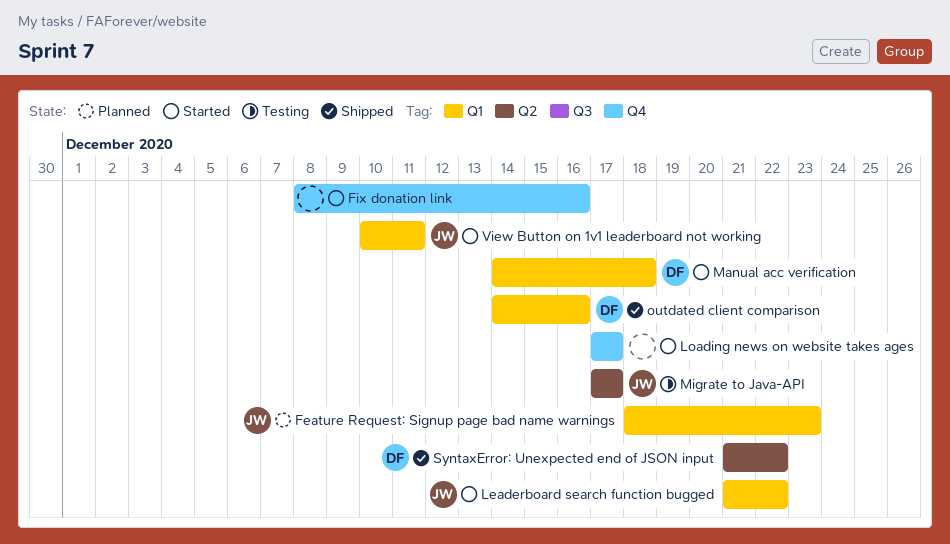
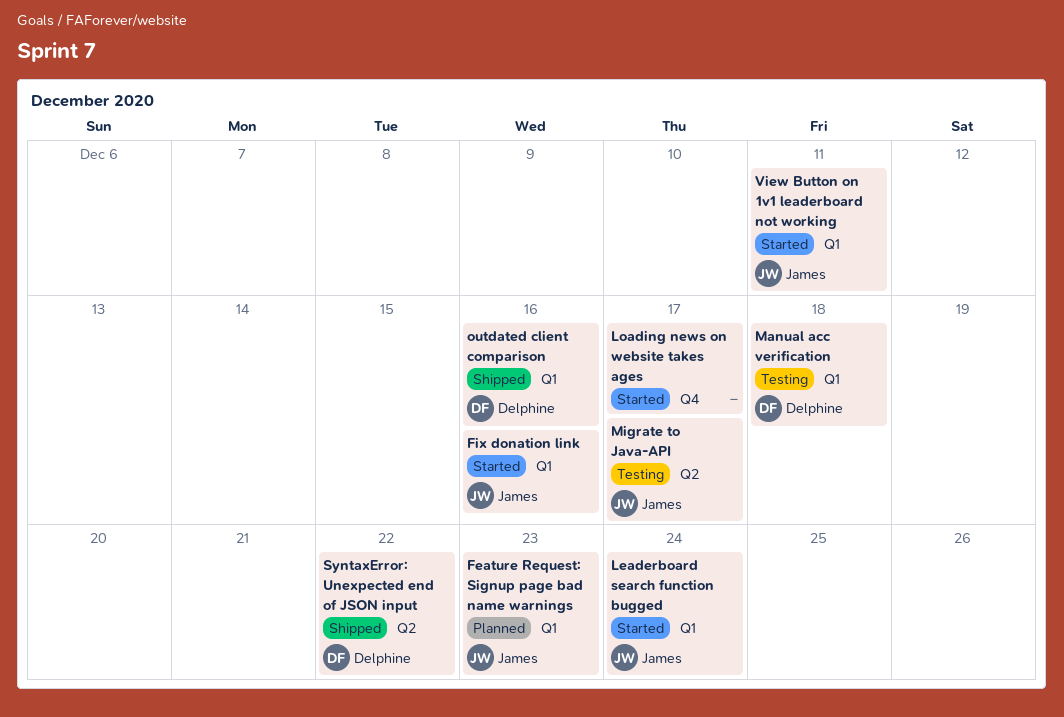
Fix donation link, owner: none -> James
Fix donation link, label: Q4 -> Q1
Leaderboard search function bugged, due: Dec 22 -> Dec 24
Manual acc verification, status: Started -> Testing

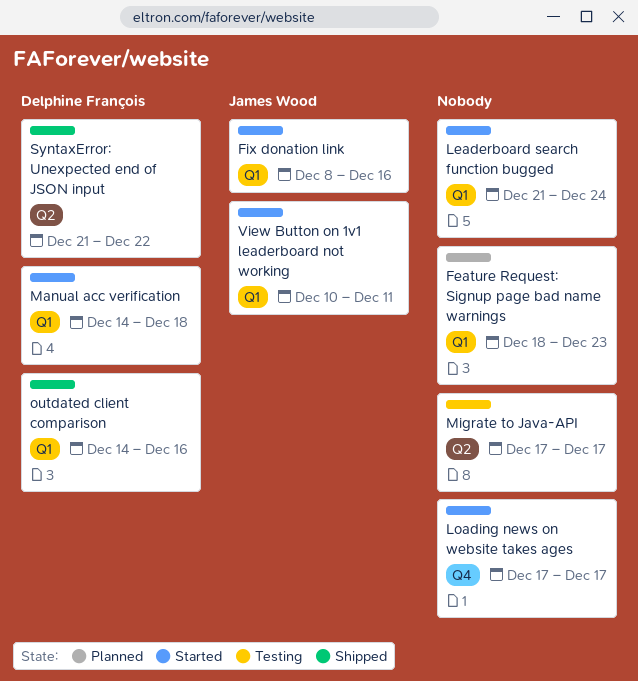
Feature Request: Signup page bad name warnings, owner: James Wood -> none
Leaderboard search function bugged, owner: James Wood -> none
Manual acc verification, status: Testing -> Started
Migrate to Java-API, owner: James Wood -> none

